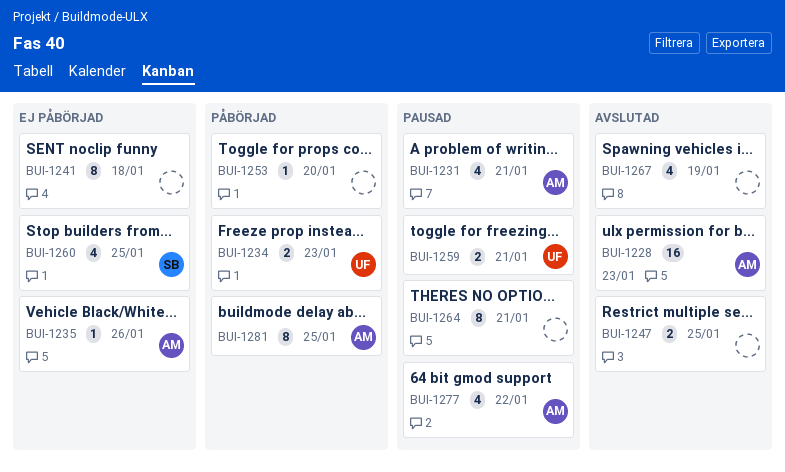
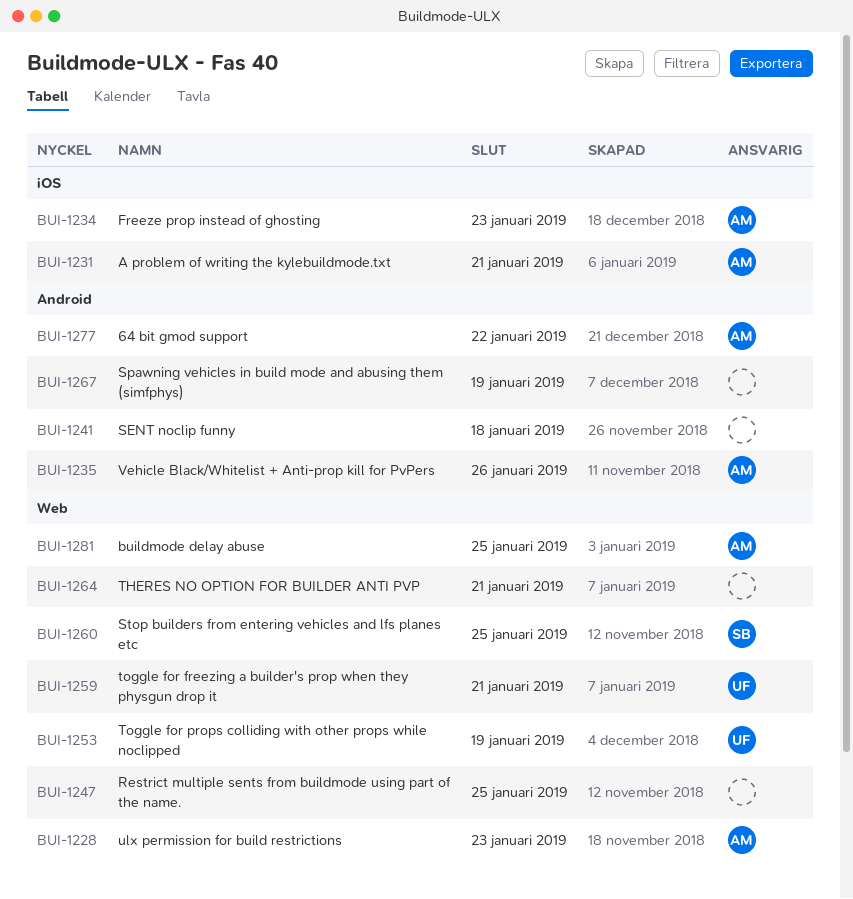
BUI-1234, owner: UF -> AM
BUI-1253, owner: none -> UF
BUI-1253, due: Jan 20 -> Jan 19

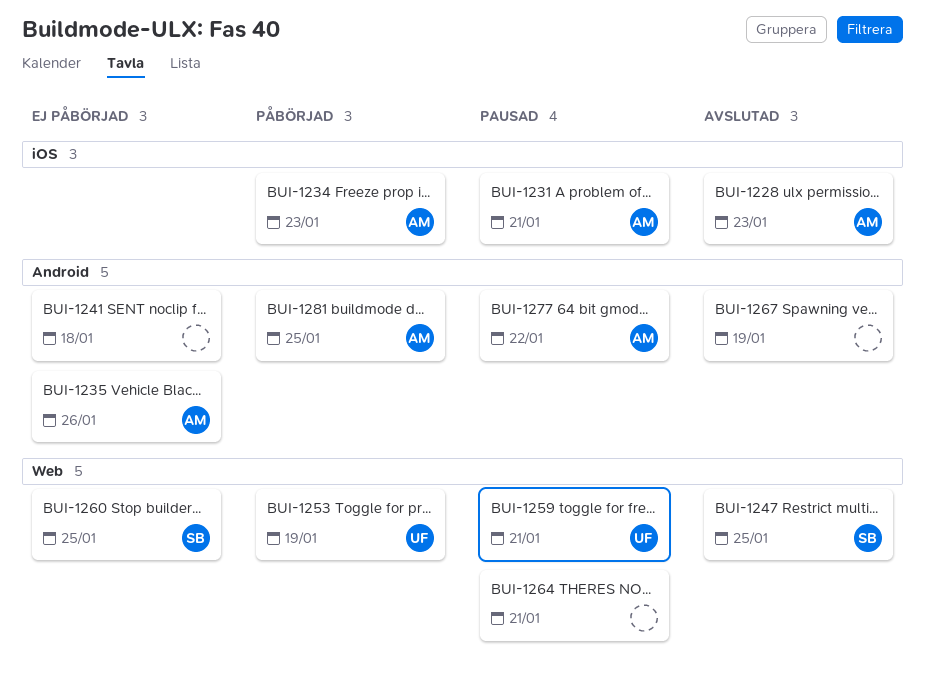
BUI-1228, label: Web -> iOS
BUI-1247, owner: none -> SB
BUI-1281, label: Web -> Android

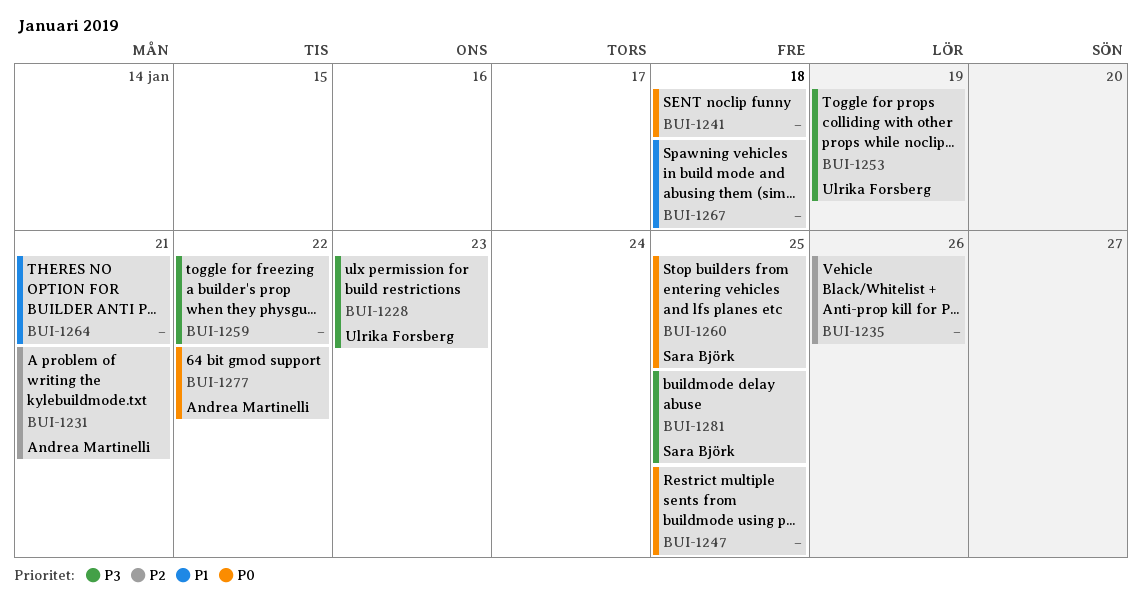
BUI-1228, owner: Andrea Martinelli -> Ulrika Forsberg
BUI-1234: present -> none
BUI-1235, owner: Andrea Martinelli -> none
BUI-1247, owner: Sara Björk -> none
BUI-1259, owner: Ulrika Forsberg -> none
BUI-1259, due: Jan 21 -> Jan 22
BUI-1267, due: Jan 19 -> Jan 18
BUI-1281, owner: Andrea Martinelli -> Sara Björk

